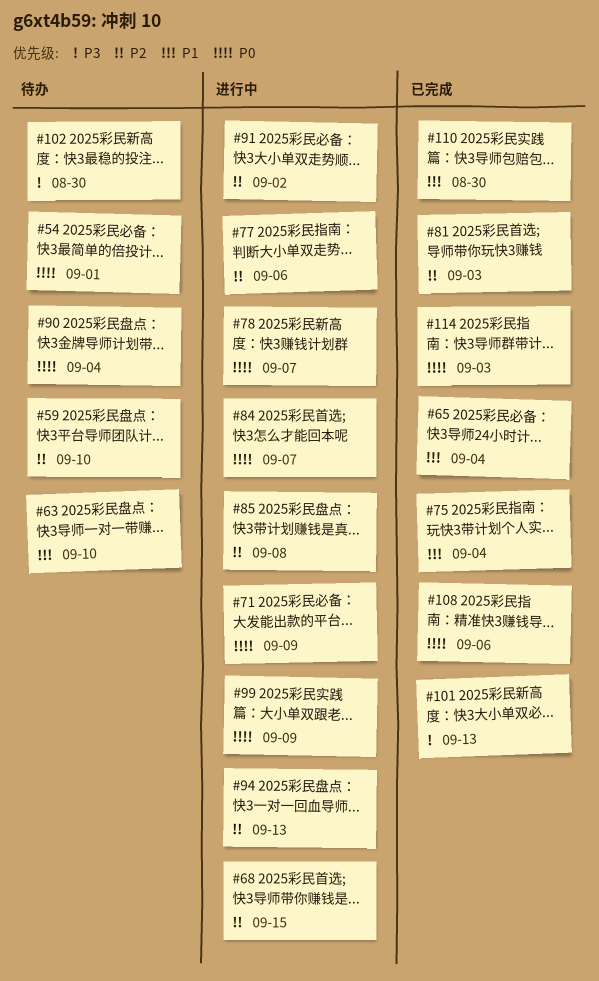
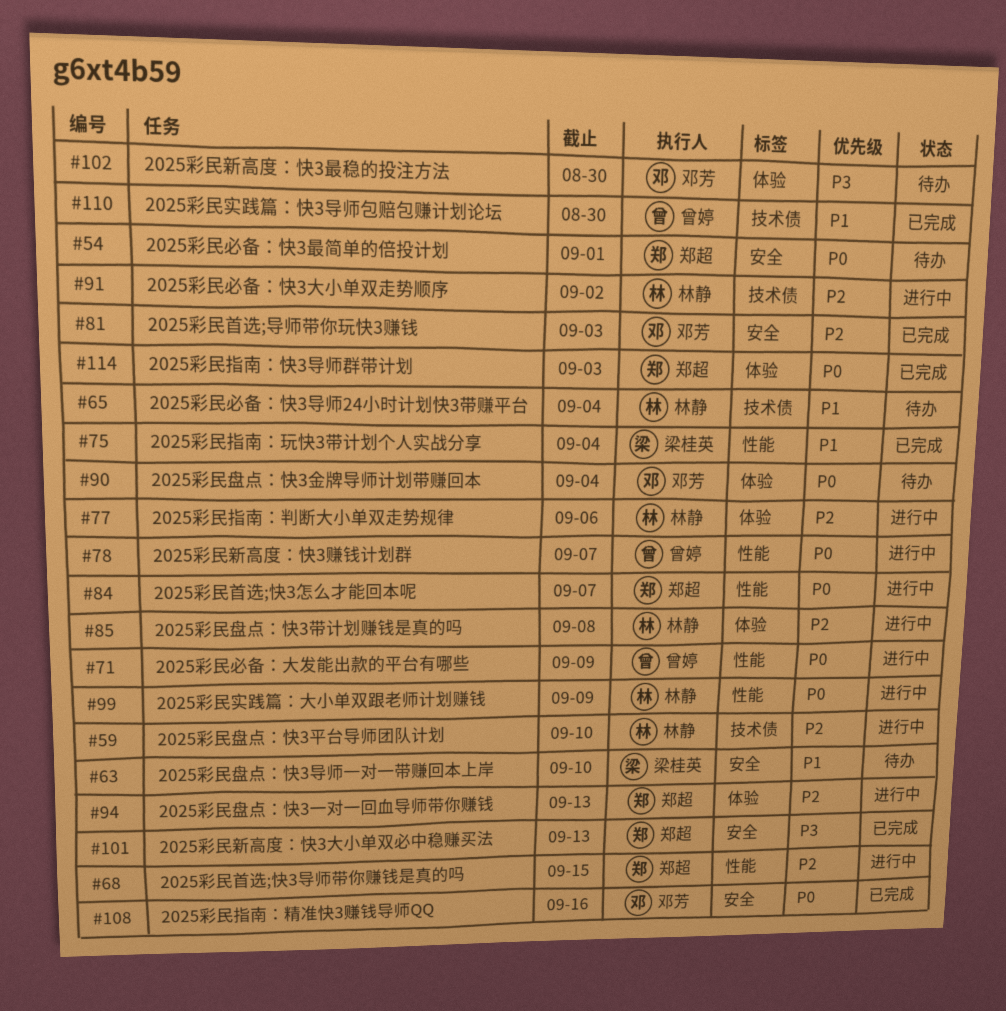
#59, status: 待办 -> 进行中
#65, status: 已完成 -> 待办
#108, due: Sep 6 -> Sep 16

